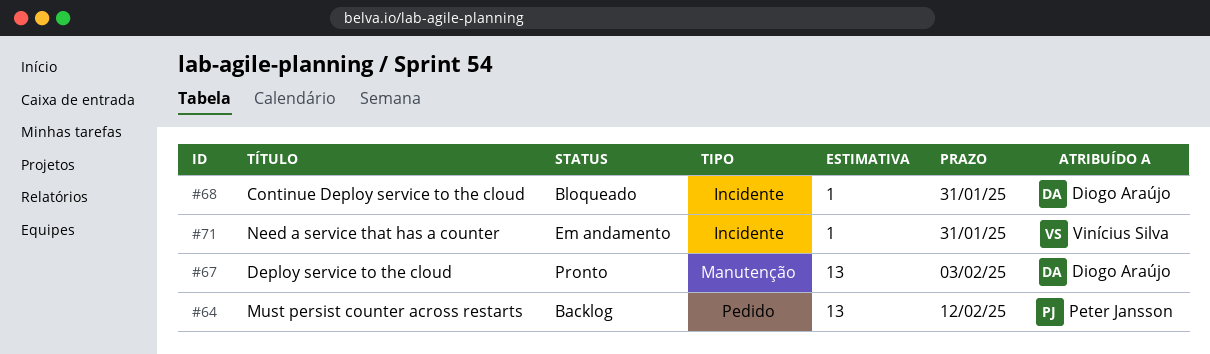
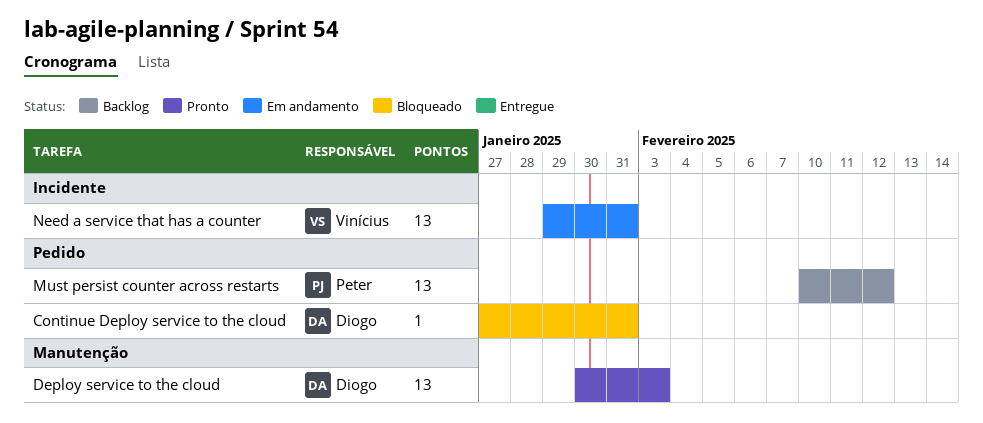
Continue Deploy service to the cloud, label: Incidente -> Pedido
Need a service that has a counter, estimate: 1 -> 13

